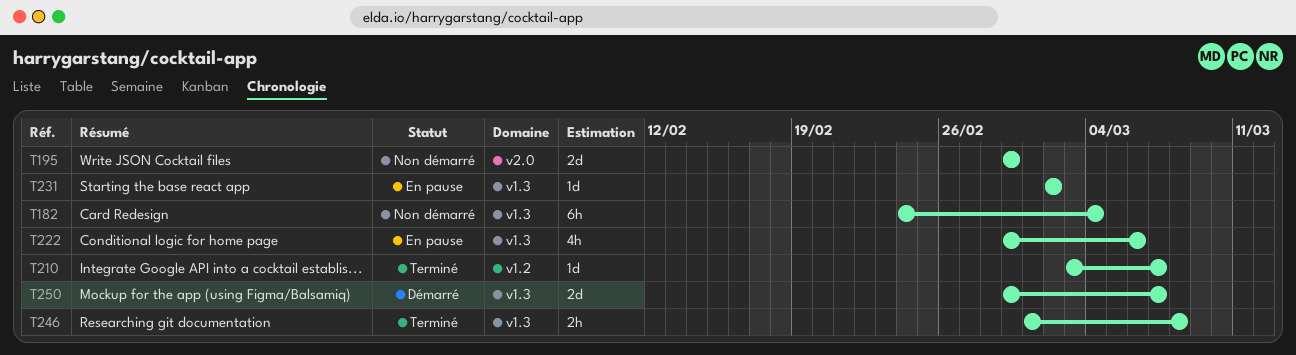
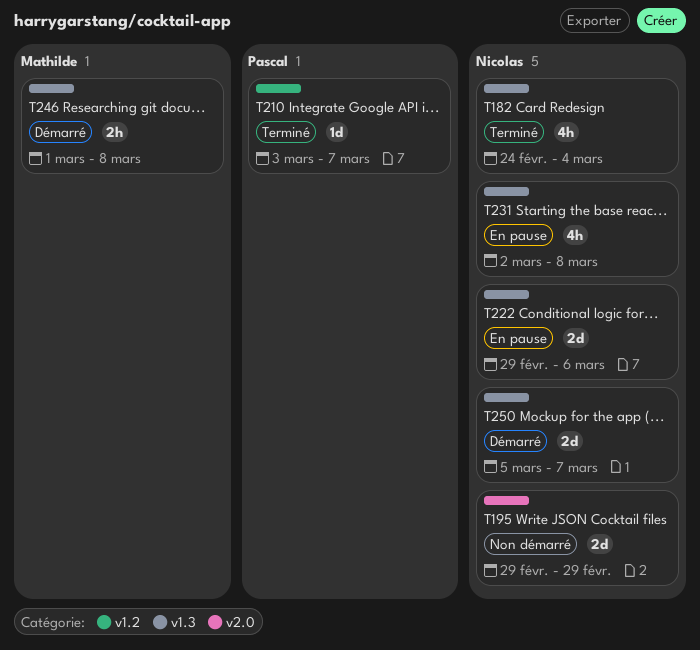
T182, status: Non démarré -> Terminé
T182, estimate: 6h -> 4h
T222, estimate: 4h -> 2d
T231, estimate: 1d -> 4h
T231, due: Mar 2 -> Mar 8
T246, status: Terminé -> Démarré
T250, start: Feb 29 -> Mar 5

